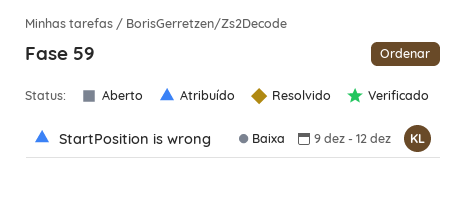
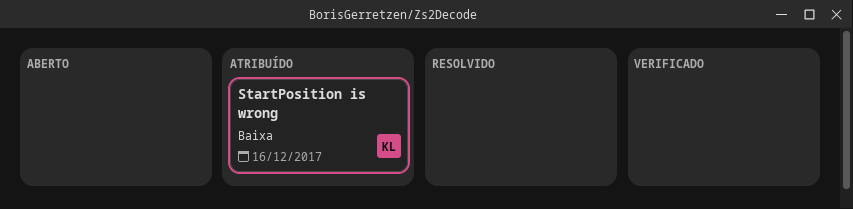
StartPosition is wrong, due: Dec 12 -> Dec 16

